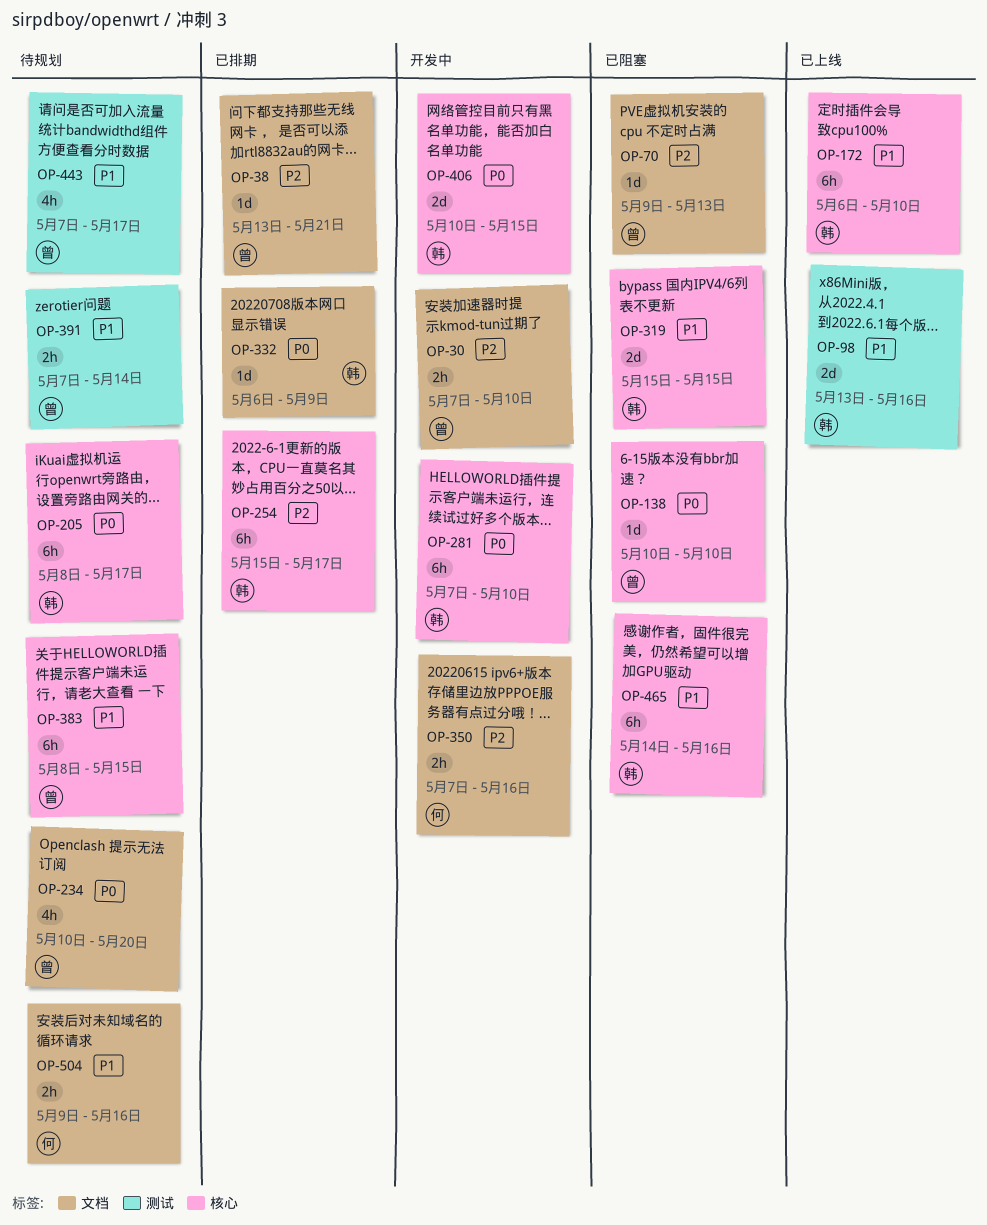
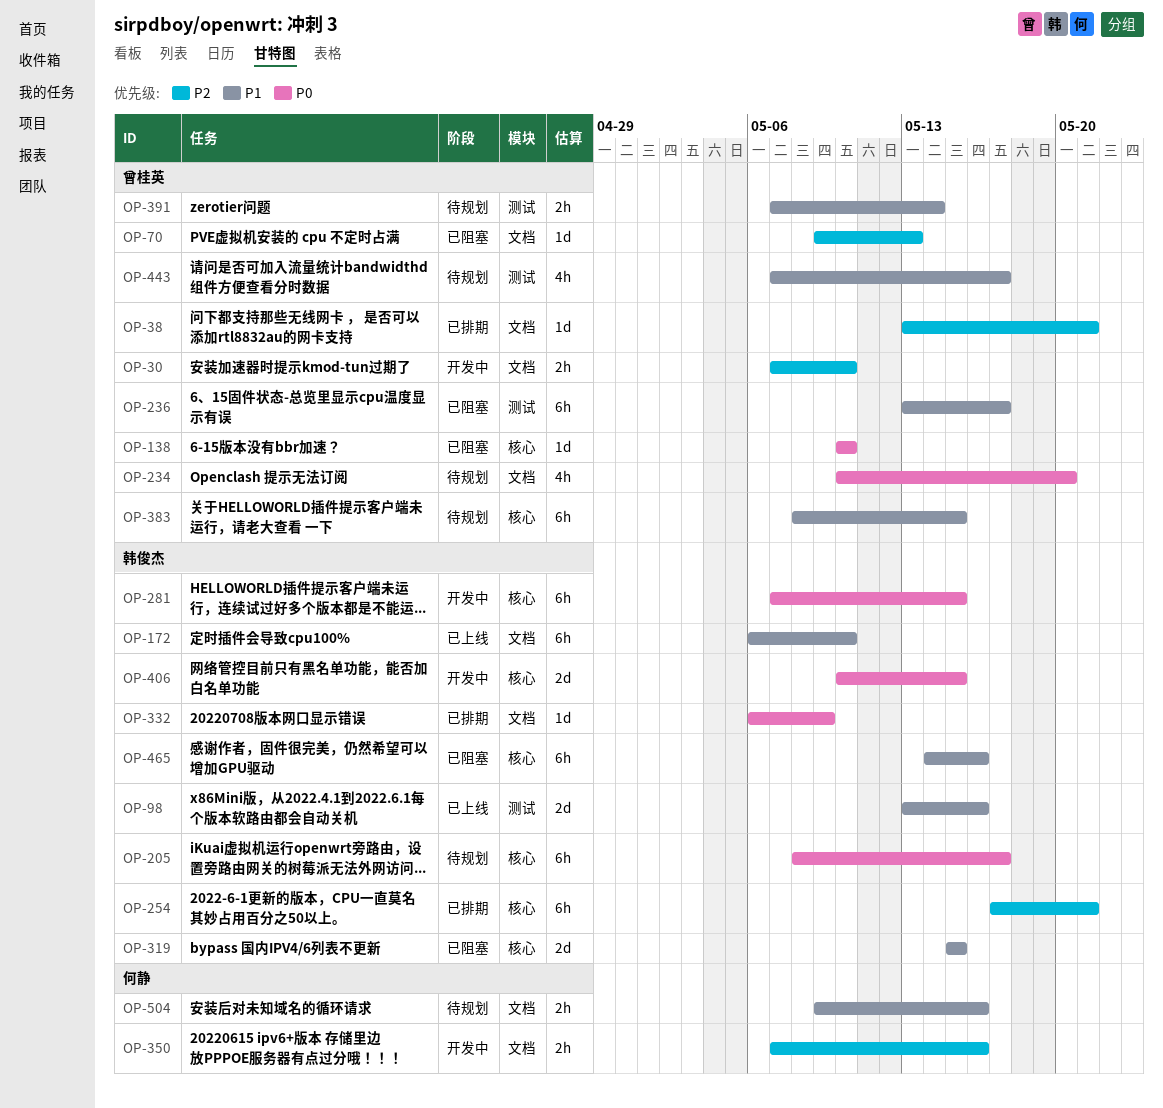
OP-172, label: 核心 -> 文档
OP-236: none -> present
OP-254, start: May 15 -> May 17
OP-254, due: May 17 -> May 21
OP-281, due: May 10 -> May 15

